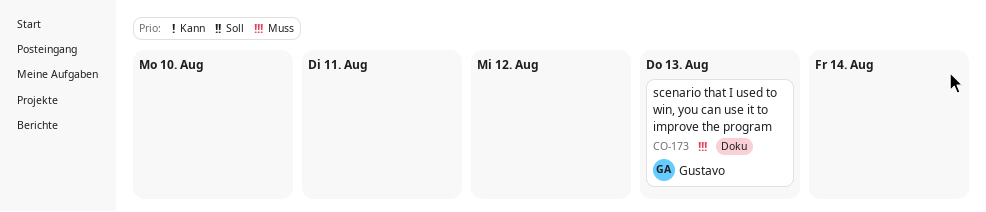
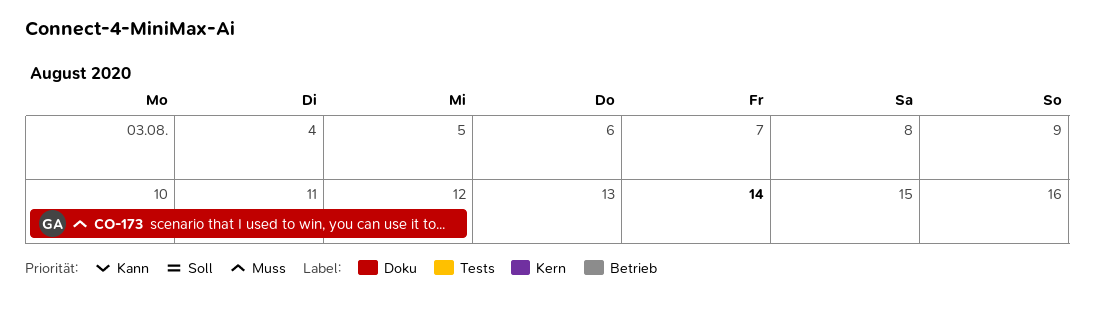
CO-173, due: Aug 13 -> Aug 12

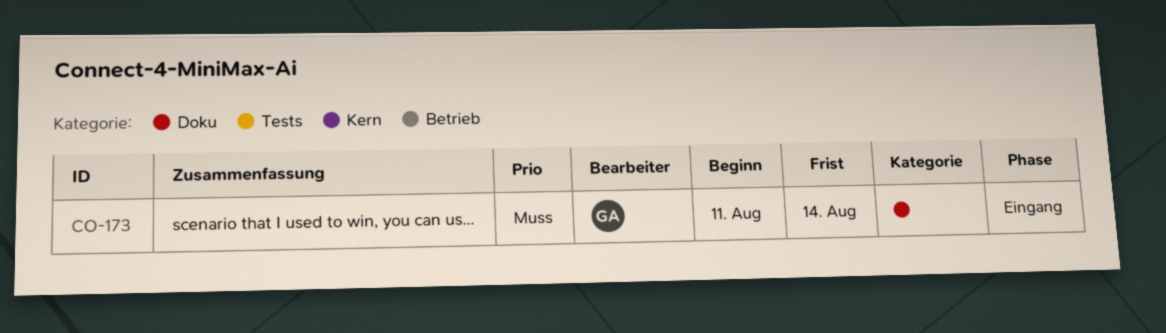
CO-173, start: Aug 10 -> Aug 11
CO-173, due: Aug 12 -> Aug 14

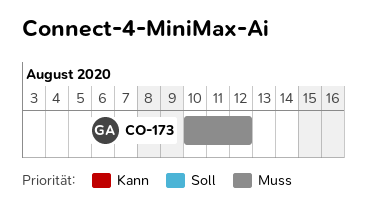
CO-173, start: Aug 11 -> Aug 10
CO-173, due: Aug 14 -> Aug 12

